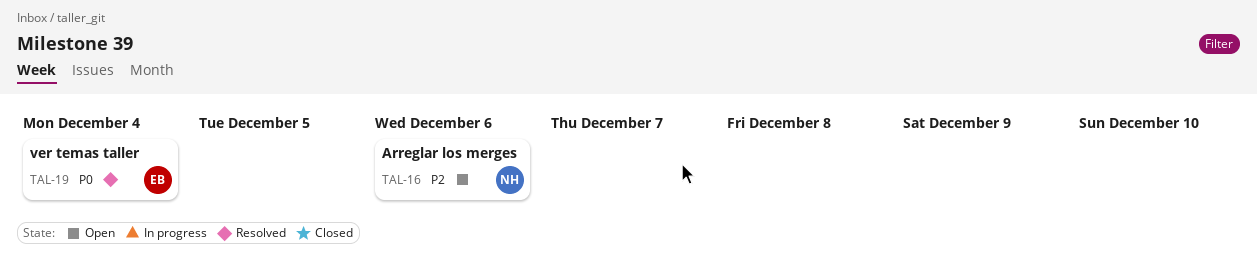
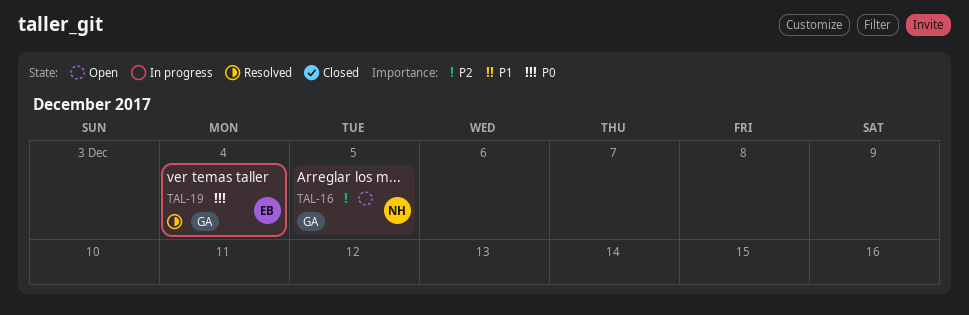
TAL-16, due: Dec 6 -> Dec 5

